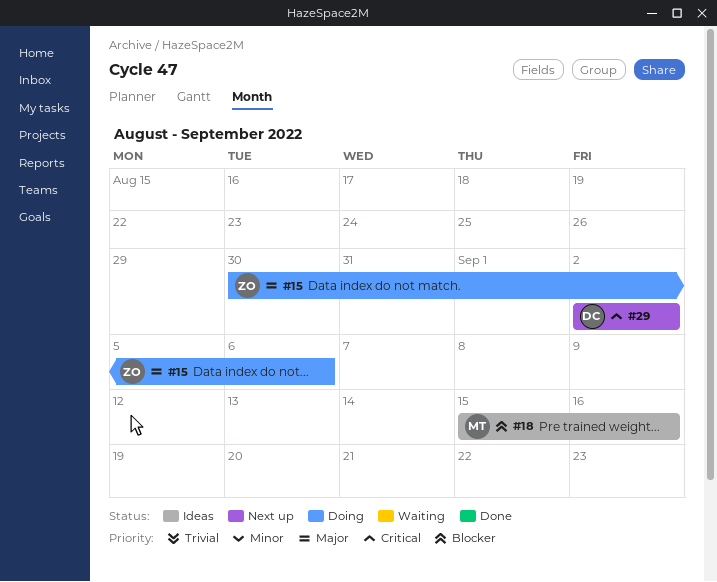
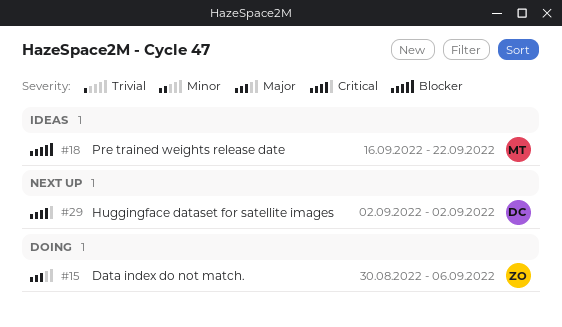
#18, start: Sep 15 -> Sep 16
#18, due: Sep 16 -> Sep 22

